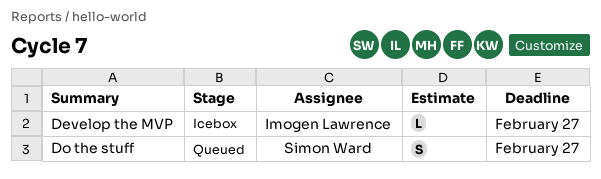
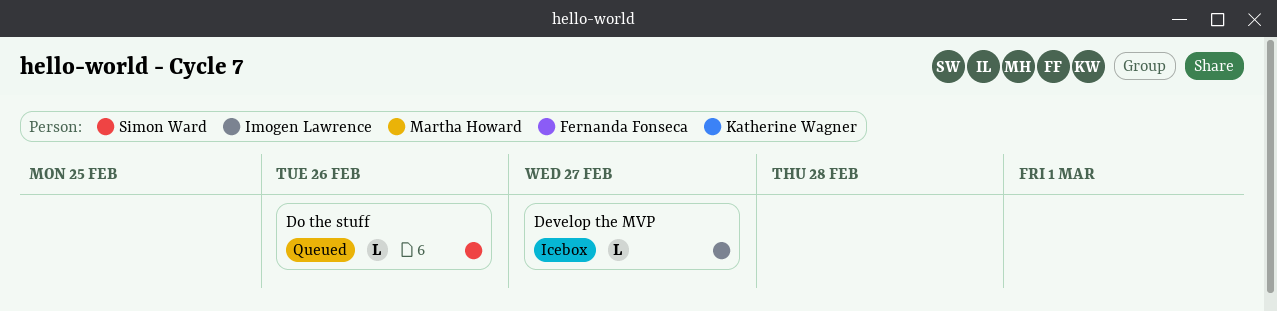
Do the stuff, estimate: S -> L
Do the stuff, due: Feb 27 -> Feb 26

